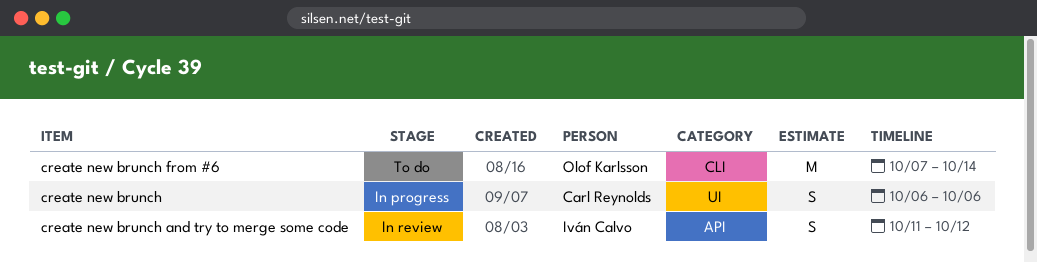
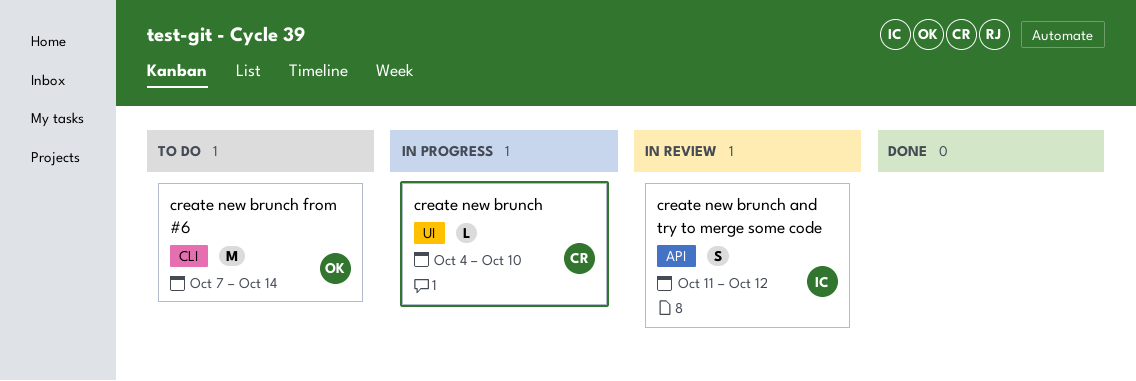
create new brunch, estimate: S -> L
create new brunch, start: Oct 6 -> Oct 4
create new brunch, due: Oct 6 -> Oct 10

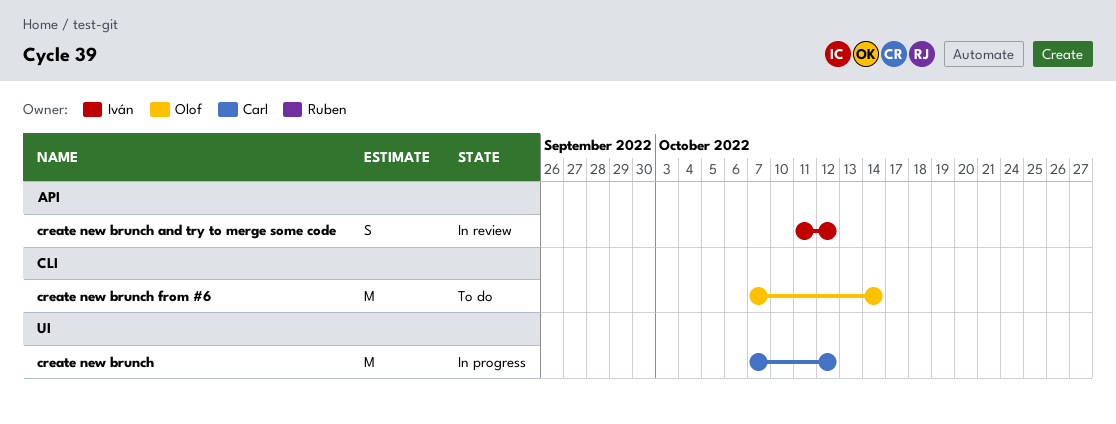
create new brunch, estimate: L -> M
create new brunch, start: Oct 4 -> Oct 7
create new brunch, due: Oct 10 -> Oct 12

